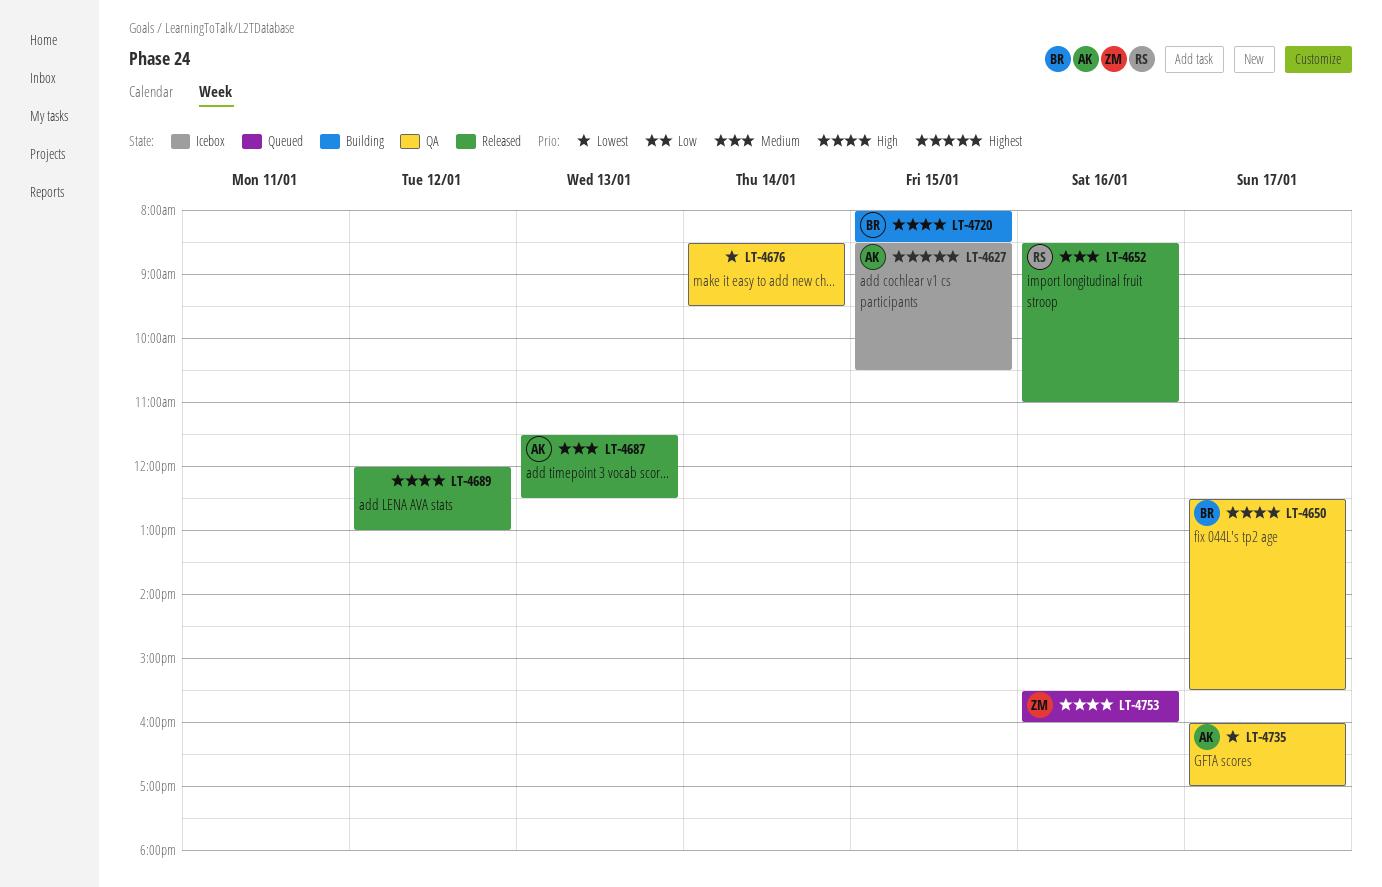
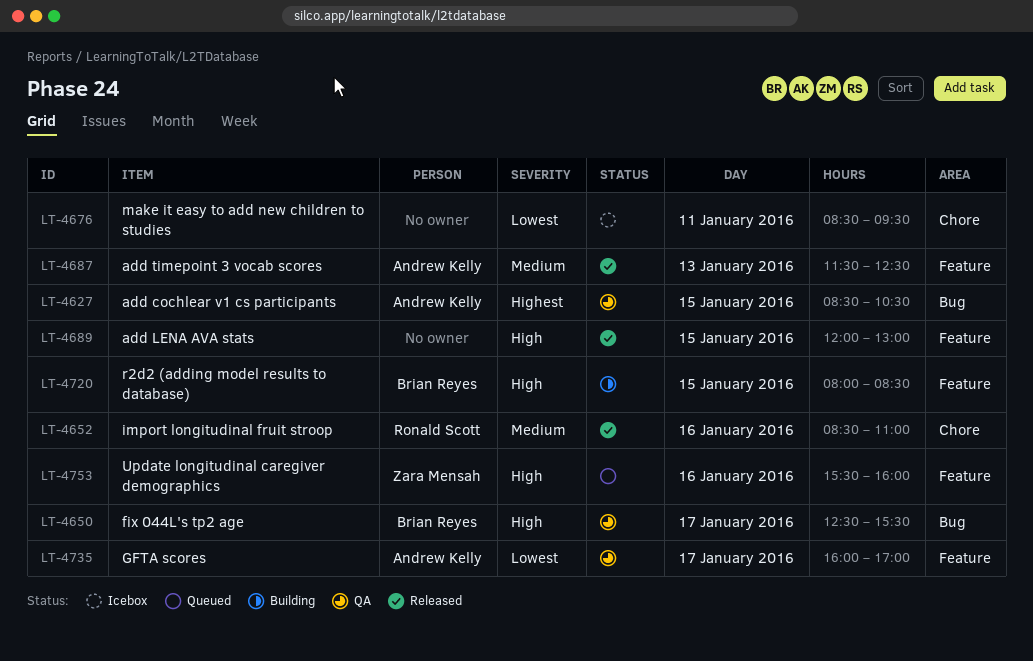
LT-4627, status: Icebox -> QA
LT-4676, status: QA -> Icebox
LT-4676, day: Jan 14 -> Jan 11
LT-4689, day: Jan 12 -> Jan 15

